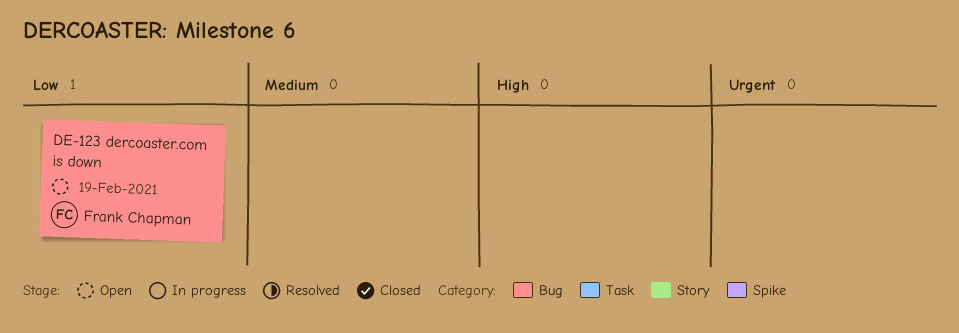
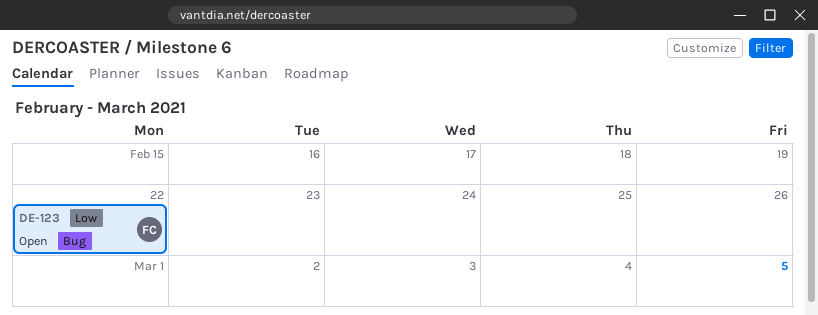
DE-123, due: Feb 19 -> Feb 22

